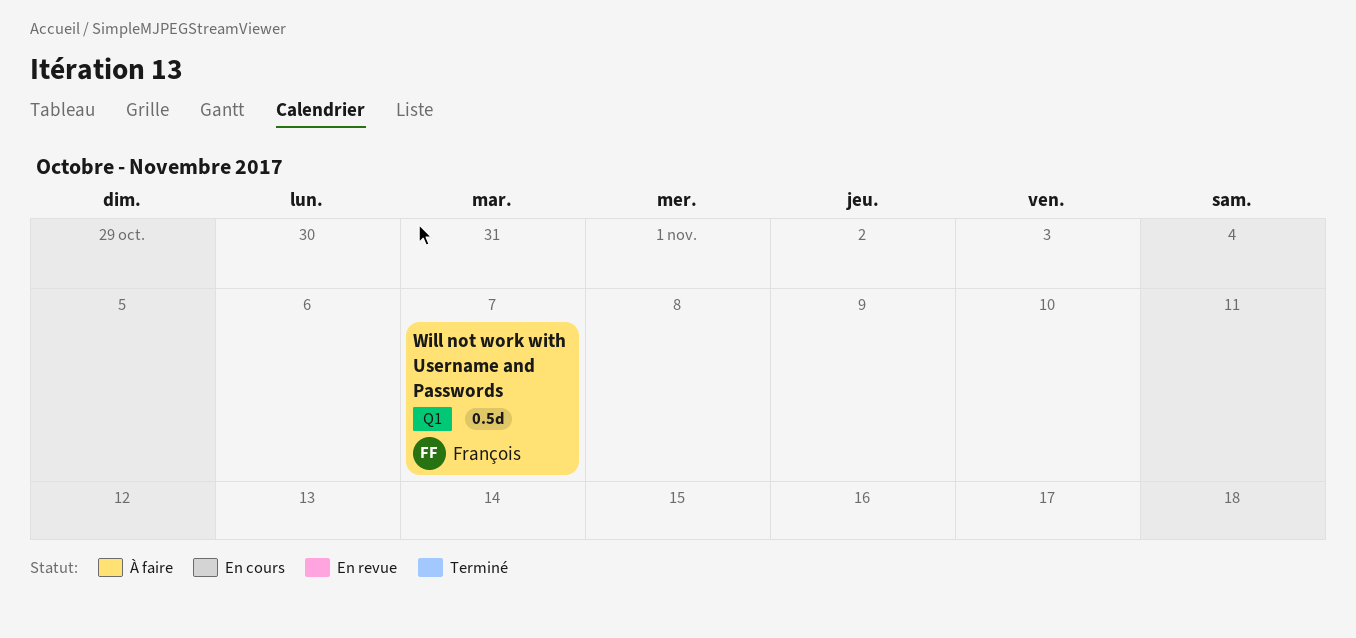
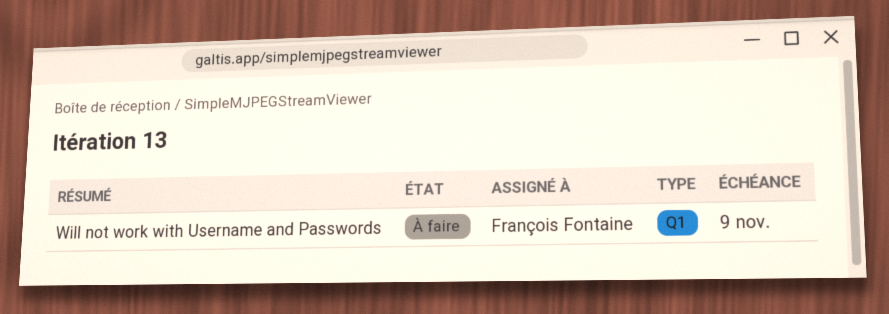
Will not work with Username and Passwords, due: Nov 7 -> Nov 9

